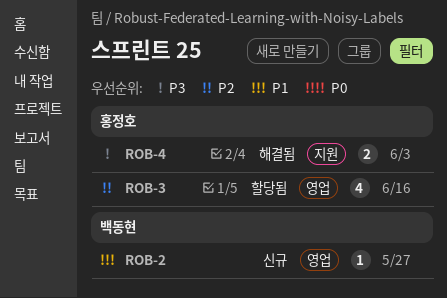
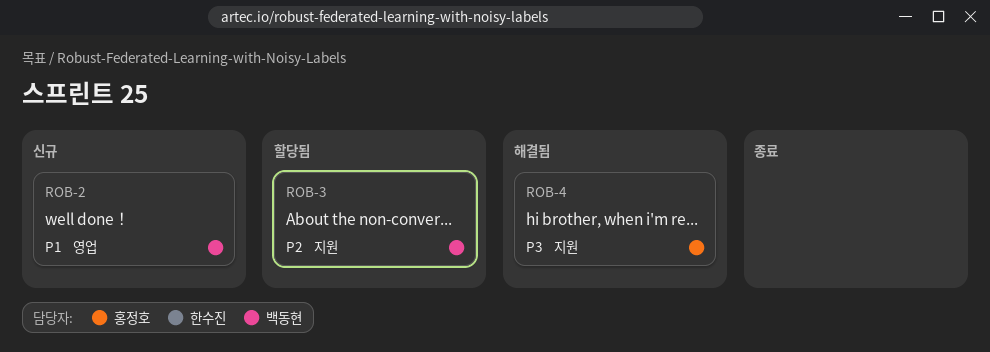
ROB-3, owner: 홍정호 -> 백동현
ROB-3, label: 영업 -> 지원

